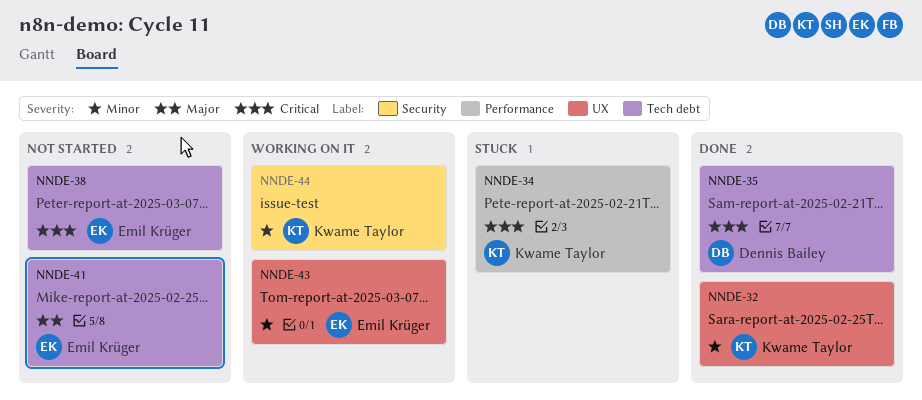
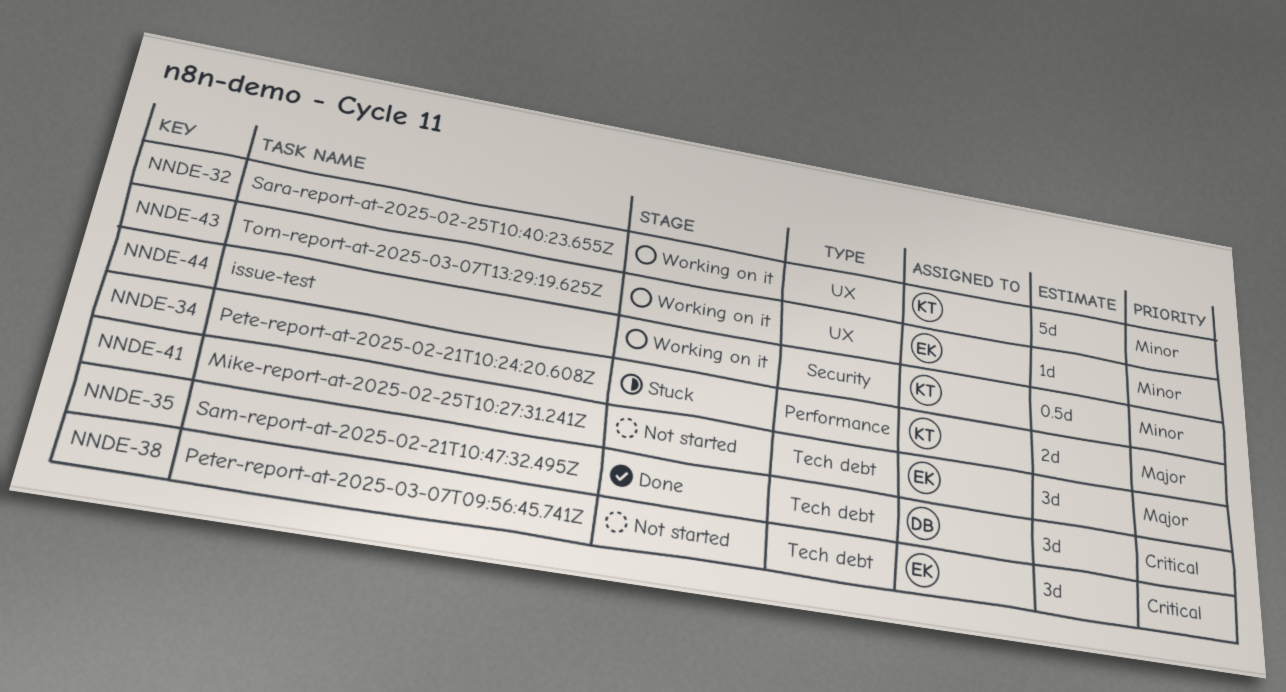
NNDE-32, status: Done -> Working on it
NNDE-34, priority: Critical -> Major

